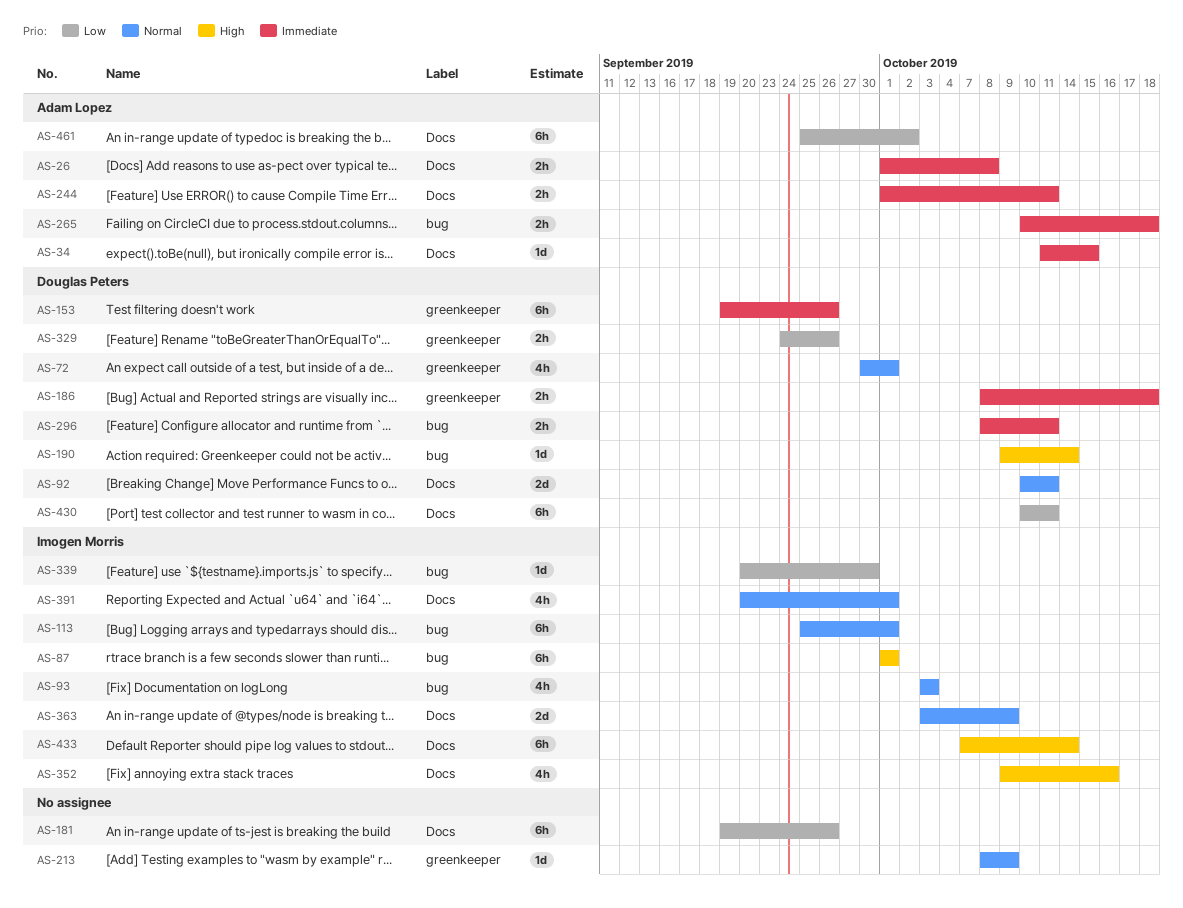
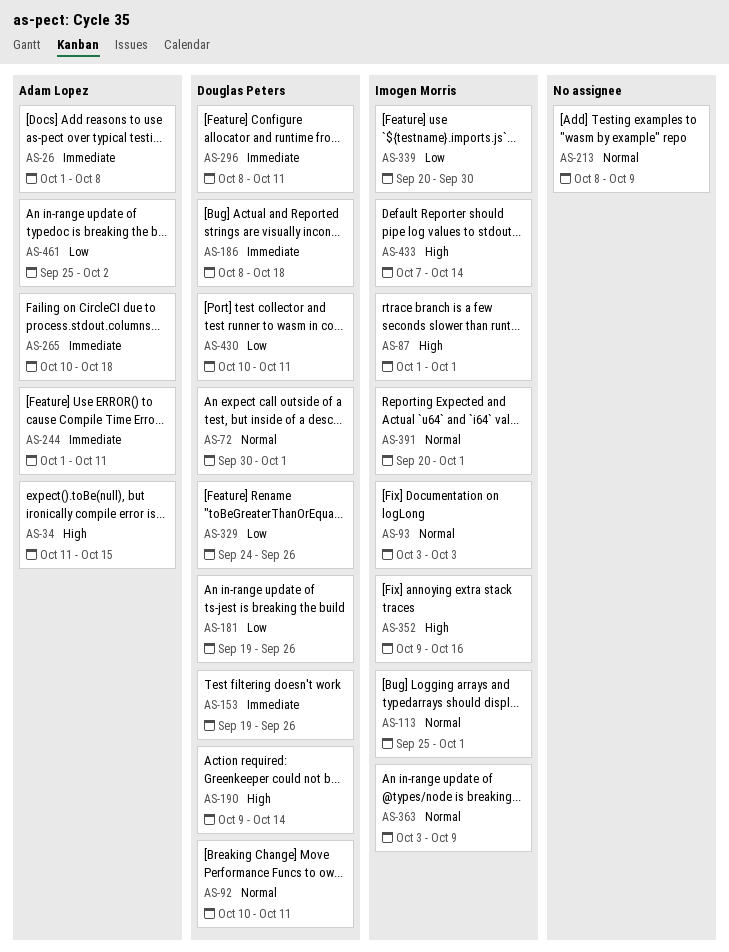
AS-34, priority: Immediate -> High
AS-181, owner: none -> Douglas Peters

